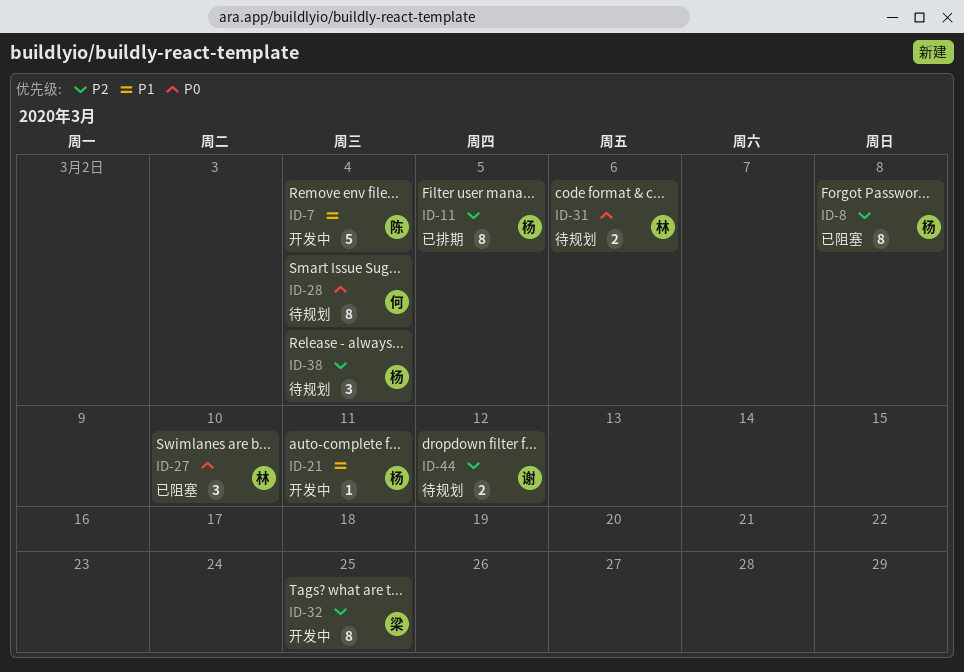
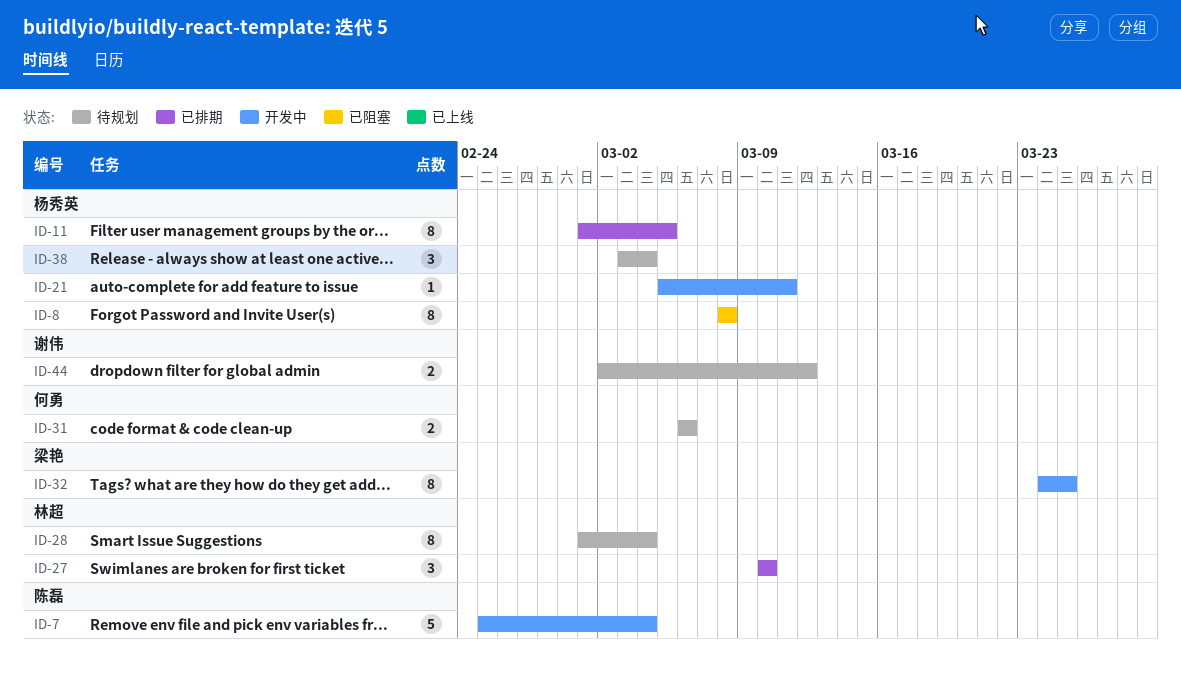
ID-27, status: 已阻塞 -> 已排期
ID-28, owner: 何勇 -> 林超
ID-31, owner: 林超 -> 何勇

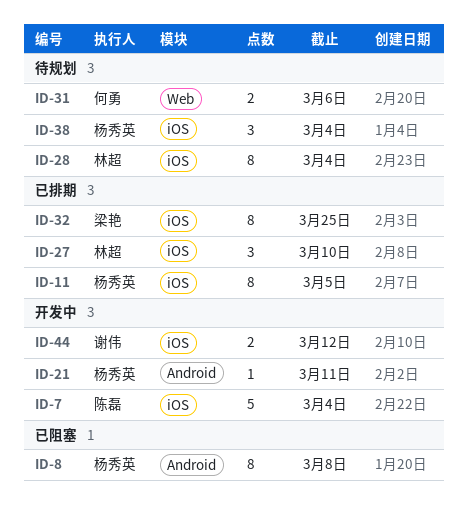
ID-32, status: 开发中 -> 已排期
ID-44, status: 待规划 -> 开发中

